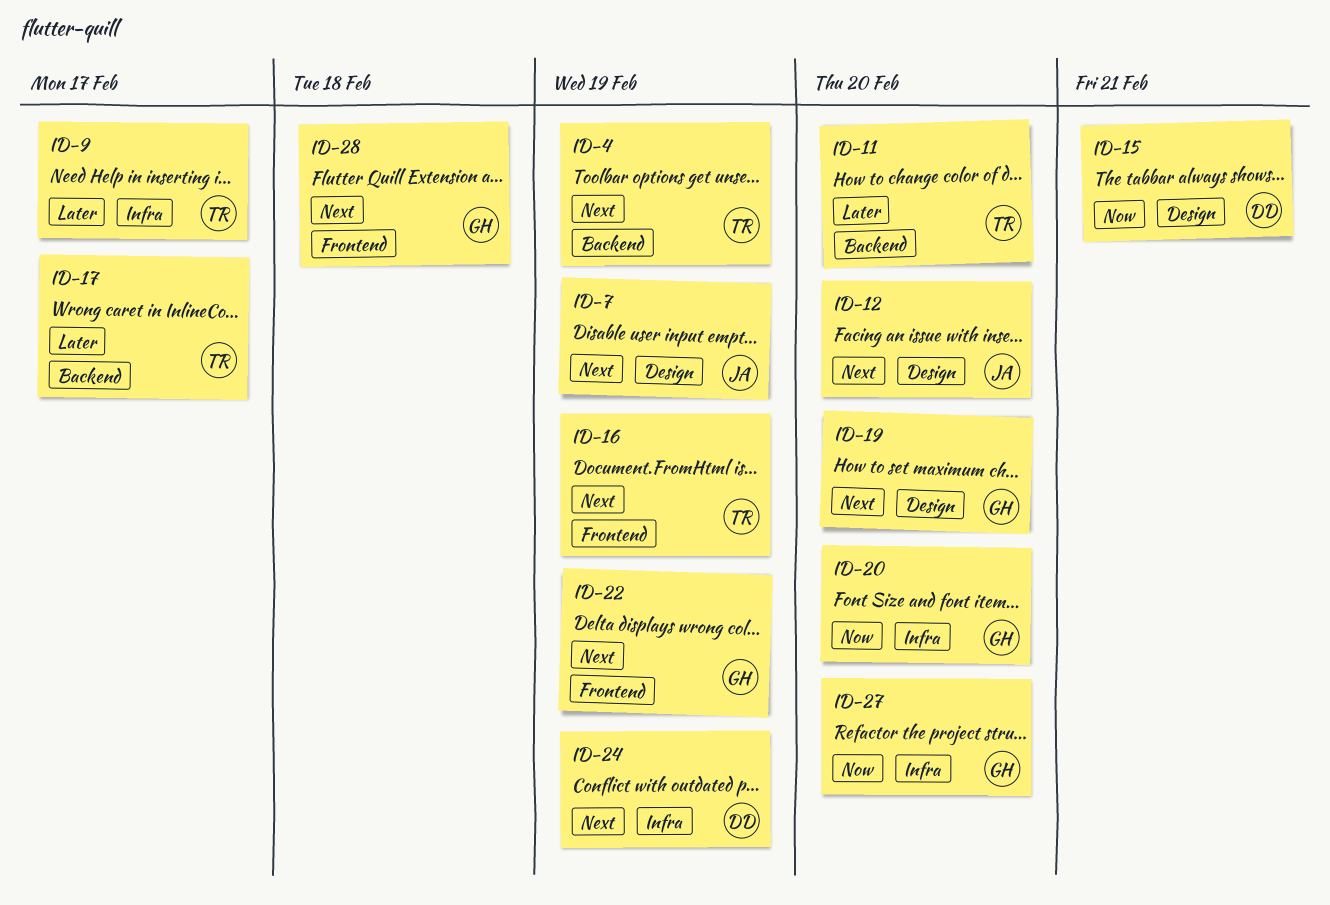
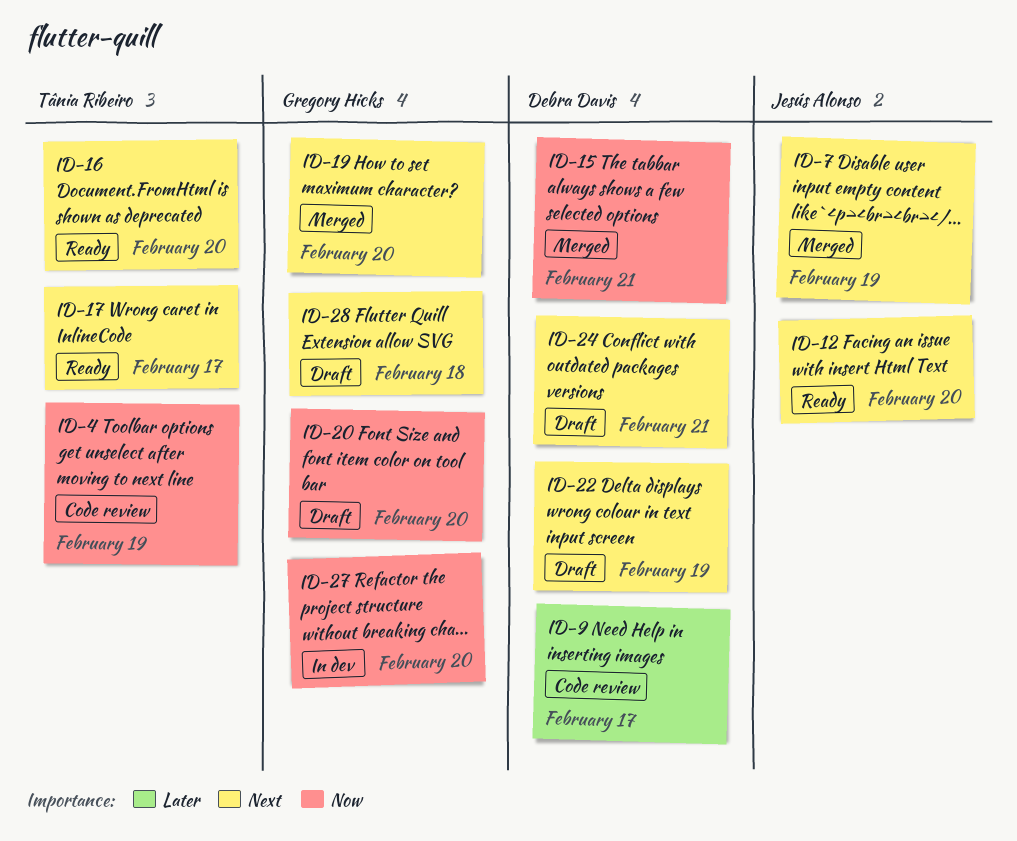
ID-4, priority: Next -> Now
ID-9, owner: Tânia Ribeiro -> Debra Davis
ID-11: present -> none
ID-16, due: Feb 19 -> Feb 20
ID-17, priority: Later -> Next
ID-22, owner: Gregory Hicks -> Debra Davis
ID-24, due: Feb 19 -> Feb 21

